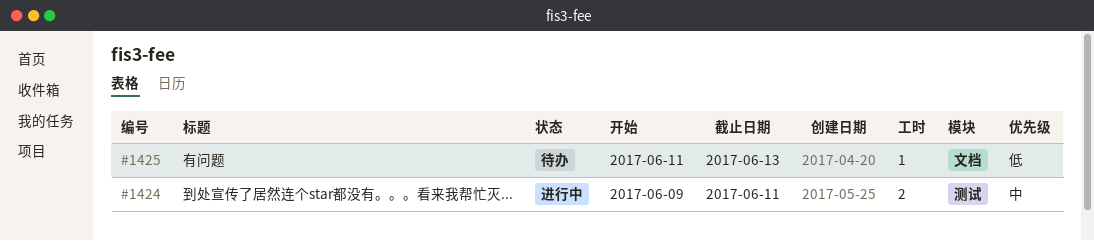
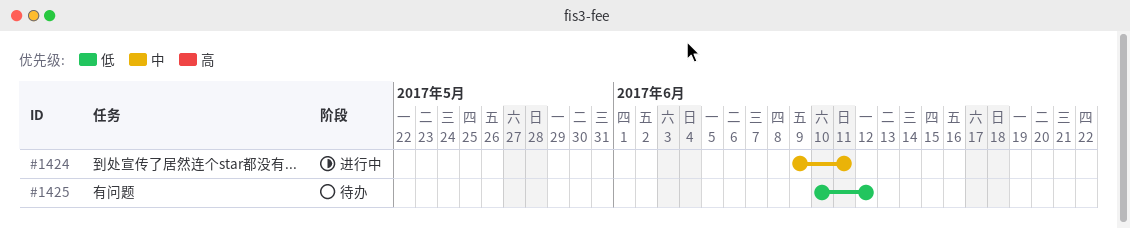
#1425, start: Jun 11 -> Jun 10
#1425, due: Jun 13 -> Jun 12

